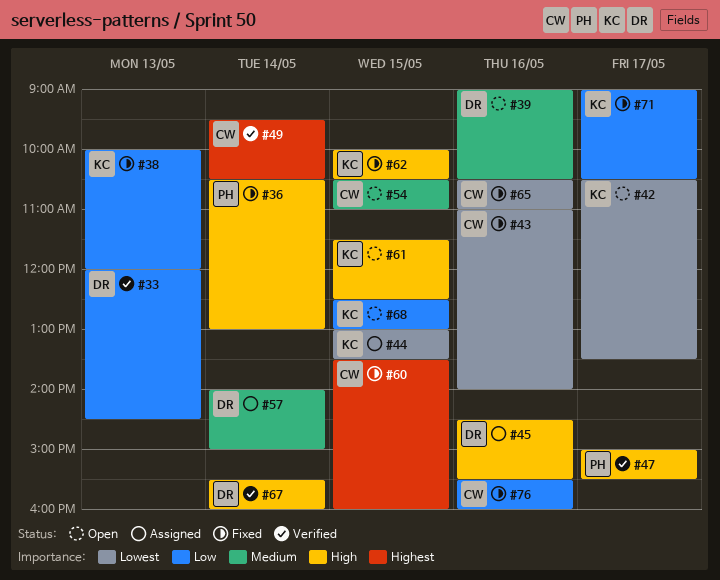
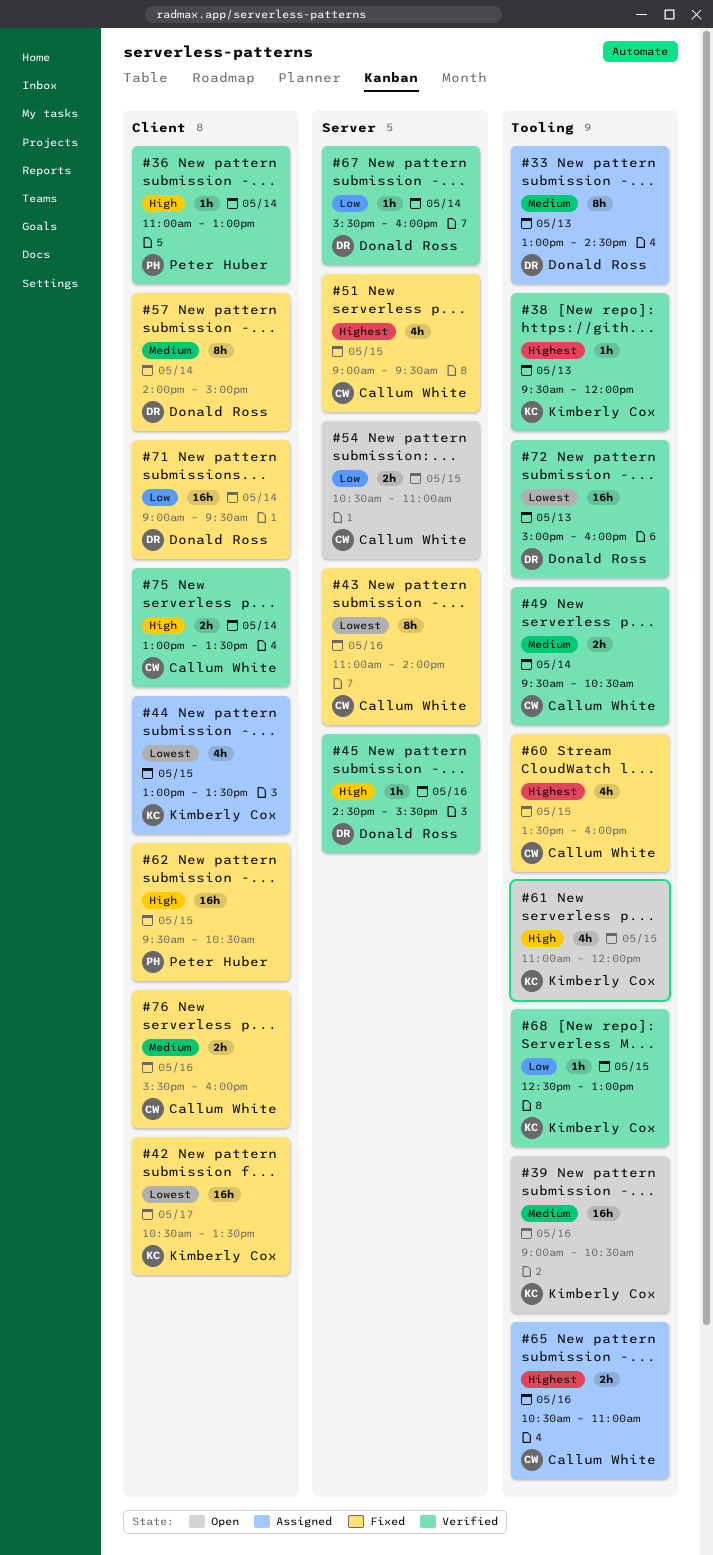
#33, status: Verified -> Assigned
#33, priority: Low -> Medium
#33, begins: 12:00 -> 13:00
#36, status: Fixed -> Verified
#36, begins: 10:30 -> 11:00
#38, status: Fixed -> Verified
#38, priority: Low -> Highest
#38, begins: 10:00 -> 09:30
#39, owner: Donald Ross -> Kimberly Cox
#42, status: Open -> Fixed
#45, status: Assigned -> Verified
#47: present -> none
#49, priority: Highest -> Medium
#51: none -> present
#54, priority: Medium -> Low
#57, status: Assigned -> Fixed
#61, begins: 11:30 -> 11:00
#61, ends: 12:30 -> 12:00
#62, owner: Kimberly Cox -> Peter Huber
#62, begins: 10:00 -> 09:30
#65, status: Fixed -> Assigned
#65, priority: Lowest -> Highest
#67, priority: High -> Low
#68, status: Open -> Verified
#71, owner: Kimberly Cox -> Donald Ross
#71, day: May 17 -> May 14
#71, ends: 10:30 -> 09:30
#72: none -> present
#75: none -> present
#76, priority: Low -> Medium

